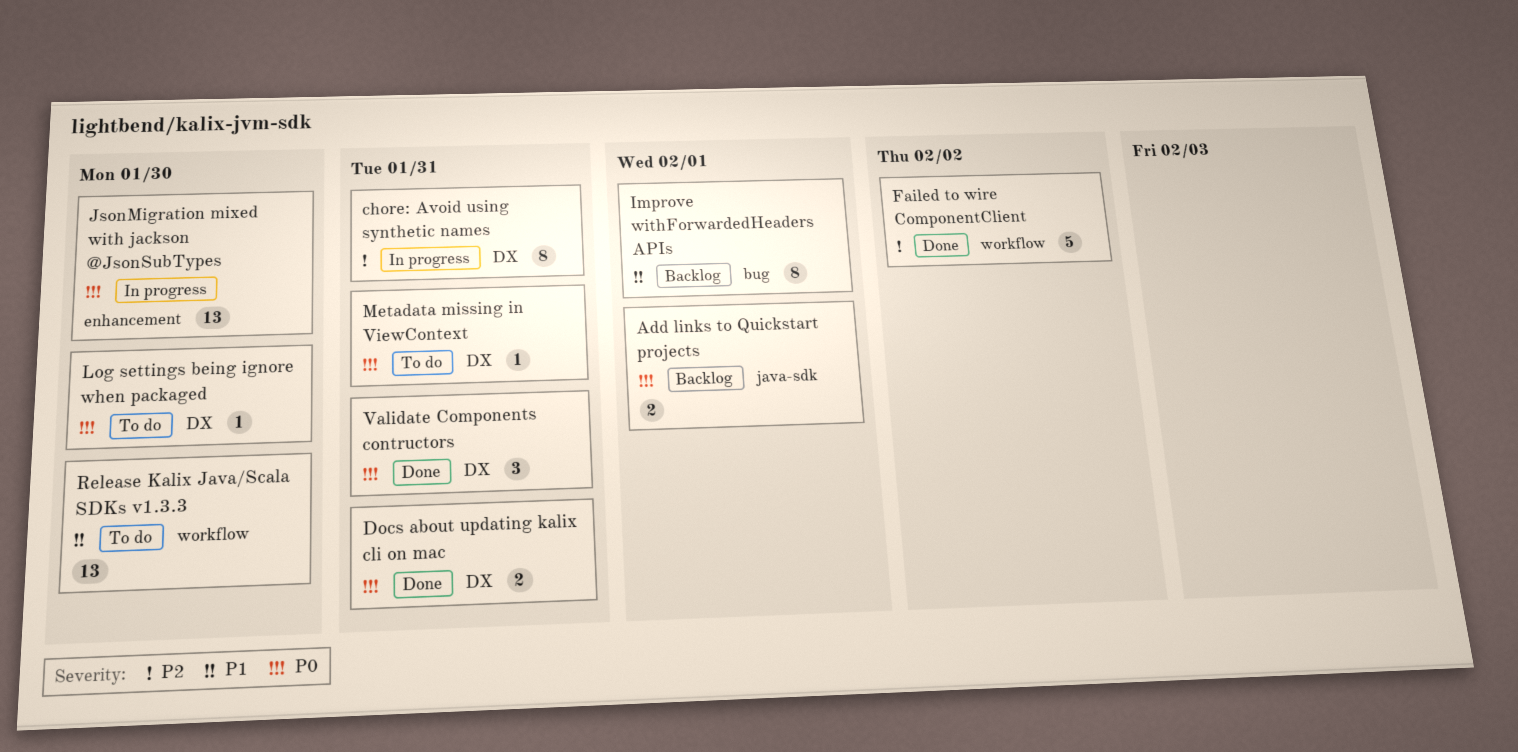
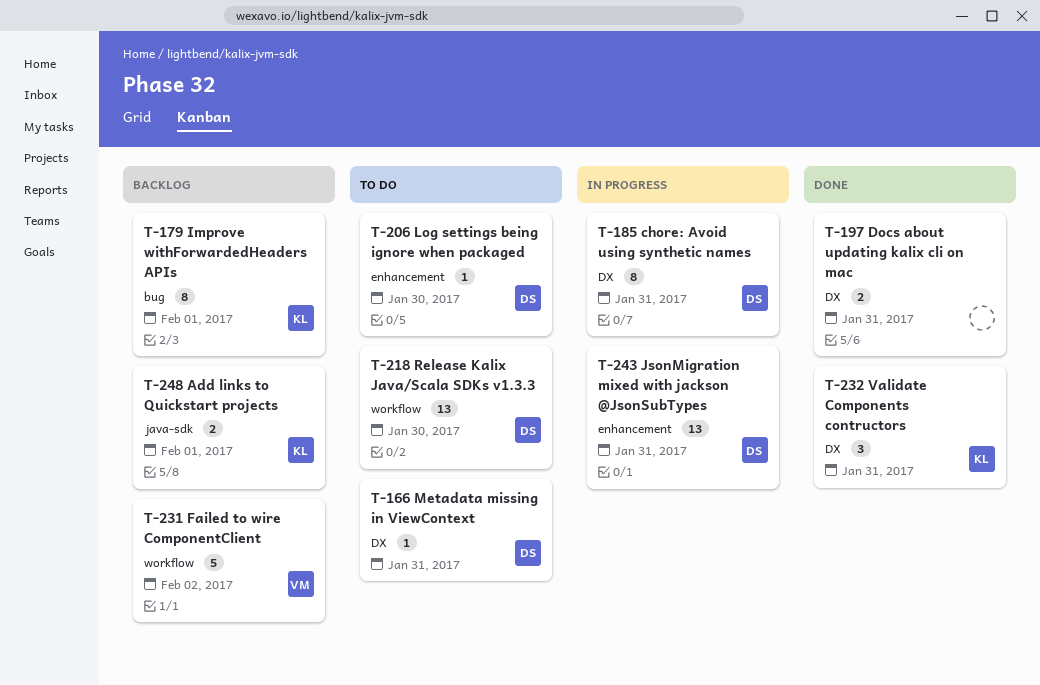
Failed to wire ComponentClient, status: Done -> Backlog
JsonMigration mixed with jackson @JsonSubTypes, due: Jan 30 -> Jan 31
Log settings being ignore when packaged, label: DX -> enhancement

